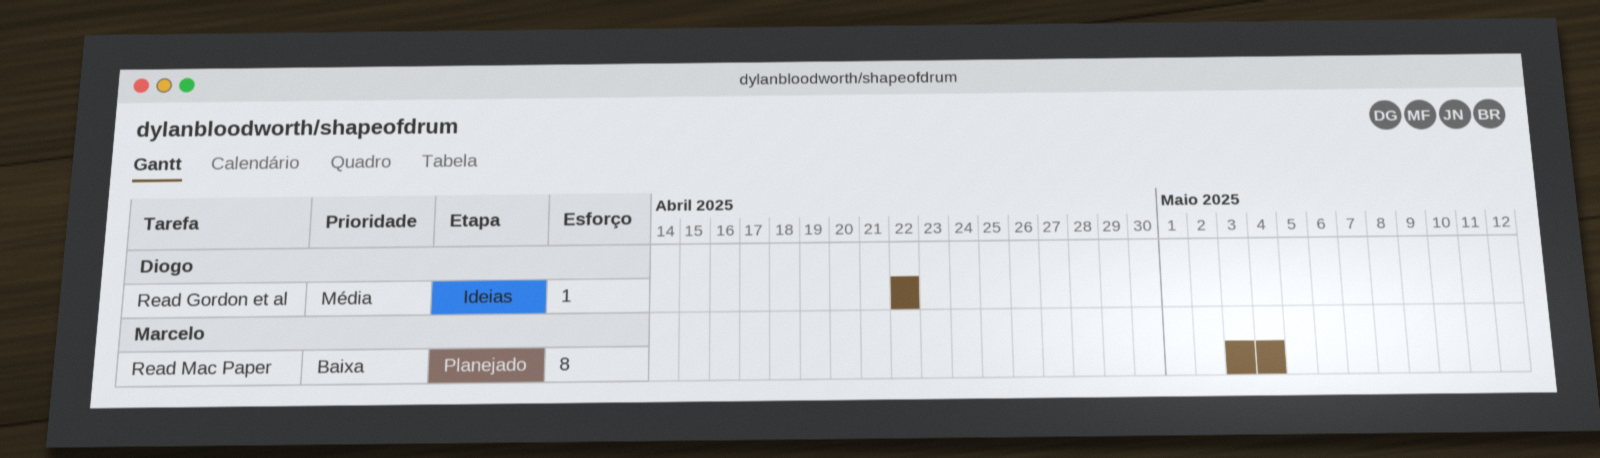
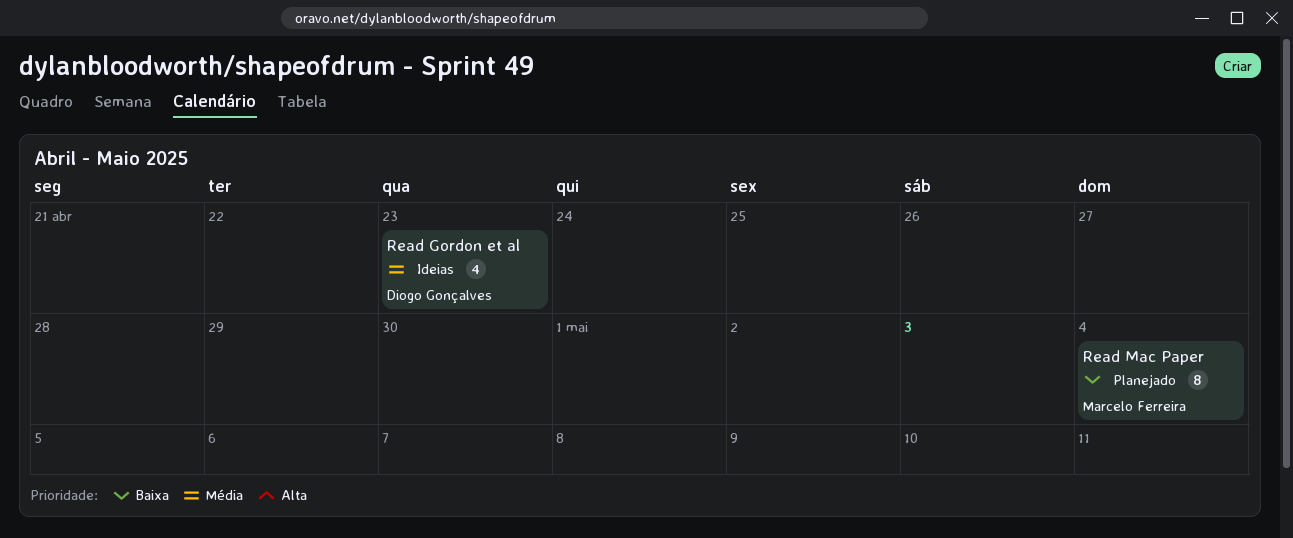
Read Gordon et al, estimate: 1 -> 4
Read Gordon et al, due: Apr 22 -> Apr 23

